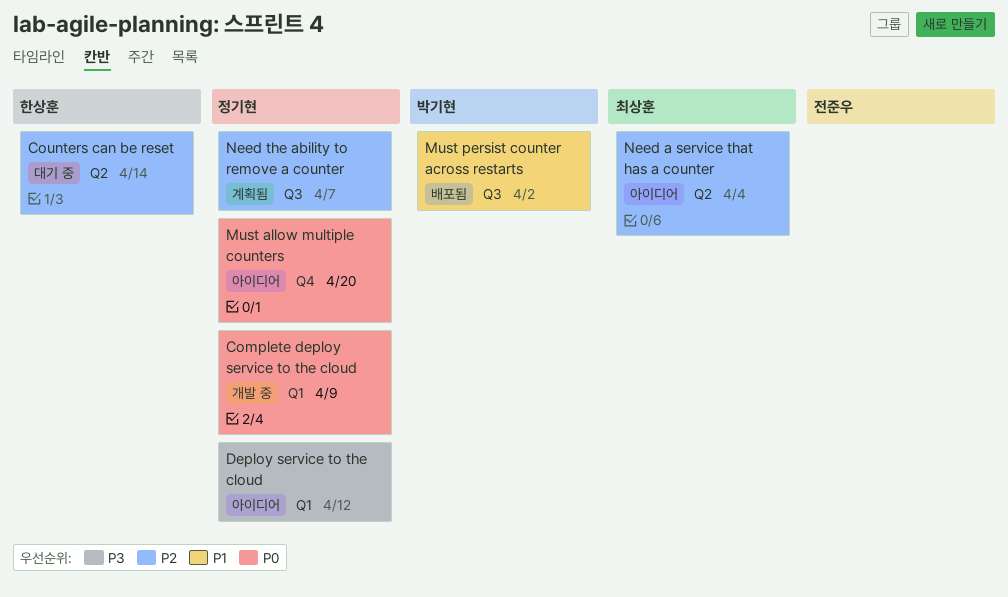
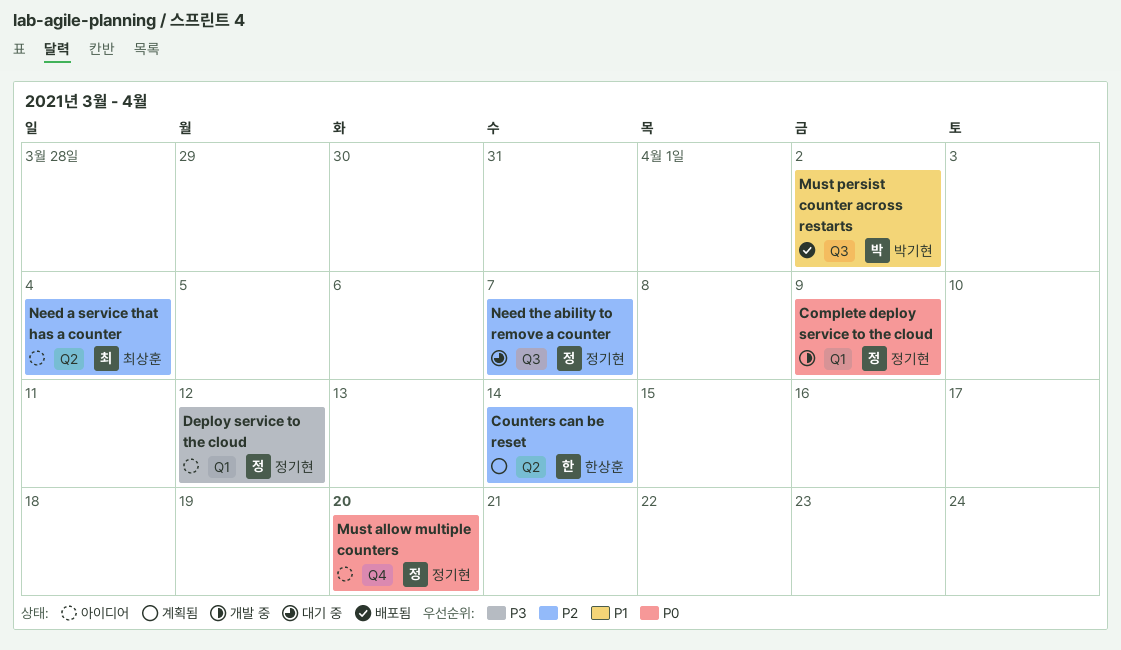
Counters can be reset, status: 대기 중 -> 계획됨
Need the ability to remove a counter, status: 계획됨 -> 대기 중

